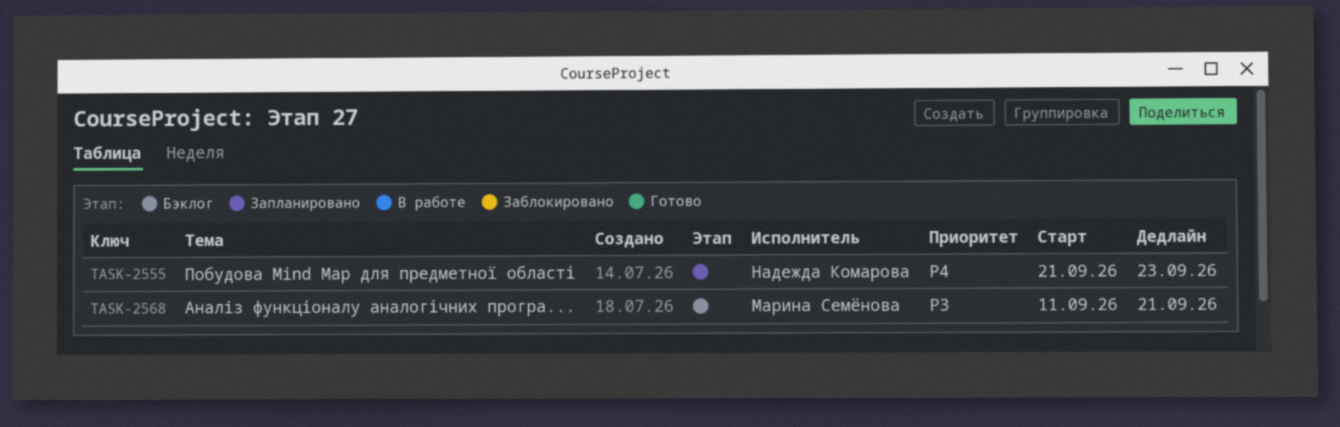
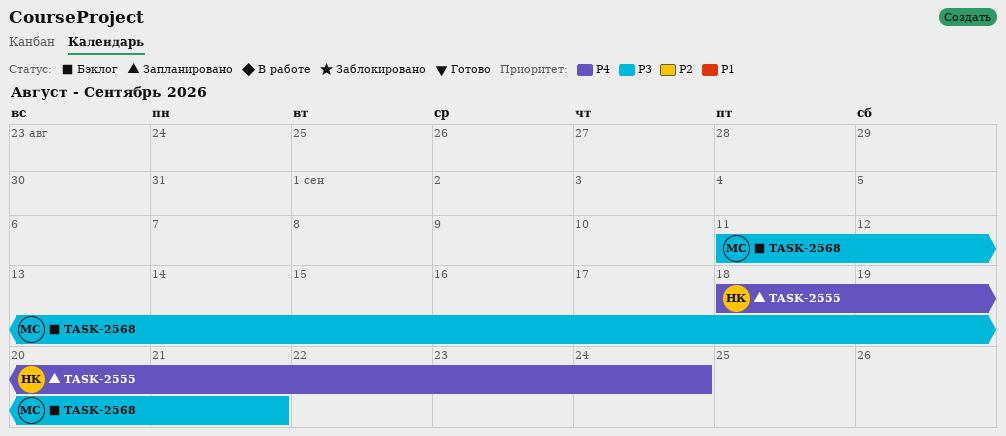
TASK-2555, start: Sep 21 -> Sep 18
TASK-2555, due: Sep 23 -> Sep 24

